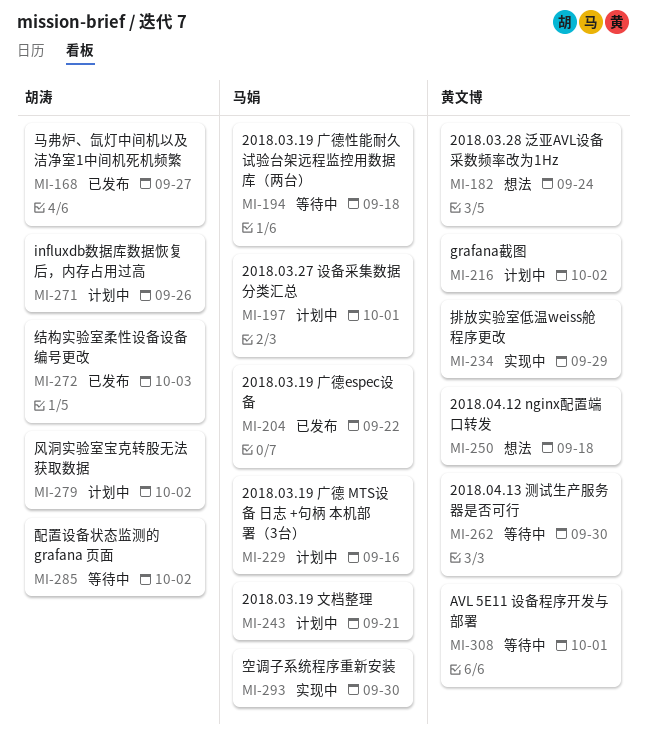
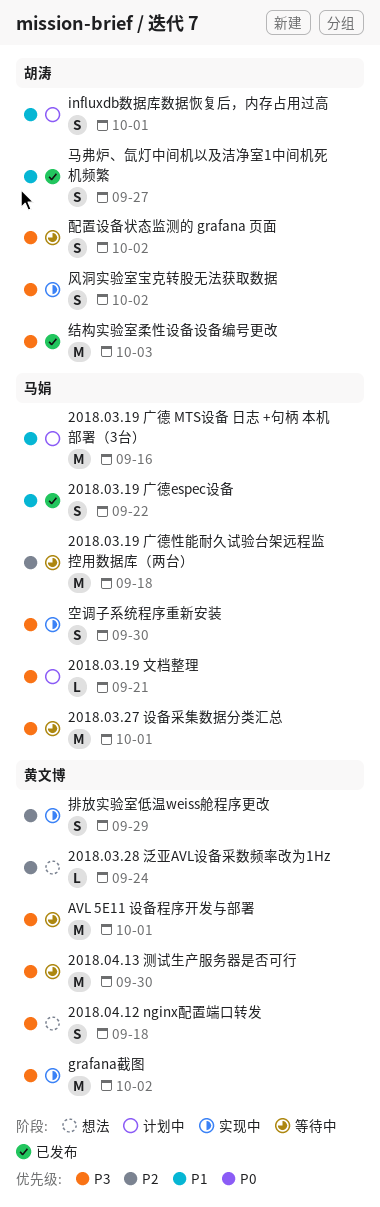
2018.03.27 设备采集数据分类汇总, status: 计划中 -> 等待中
grafana截图, status: 计划中 -> 实现中
influxdb数据库数据恢复后，内存占用过高, due: Sep 26 -> Oct 1
风洞实验室宝克转股无法获取数据, status: 计划中 -> 实现中

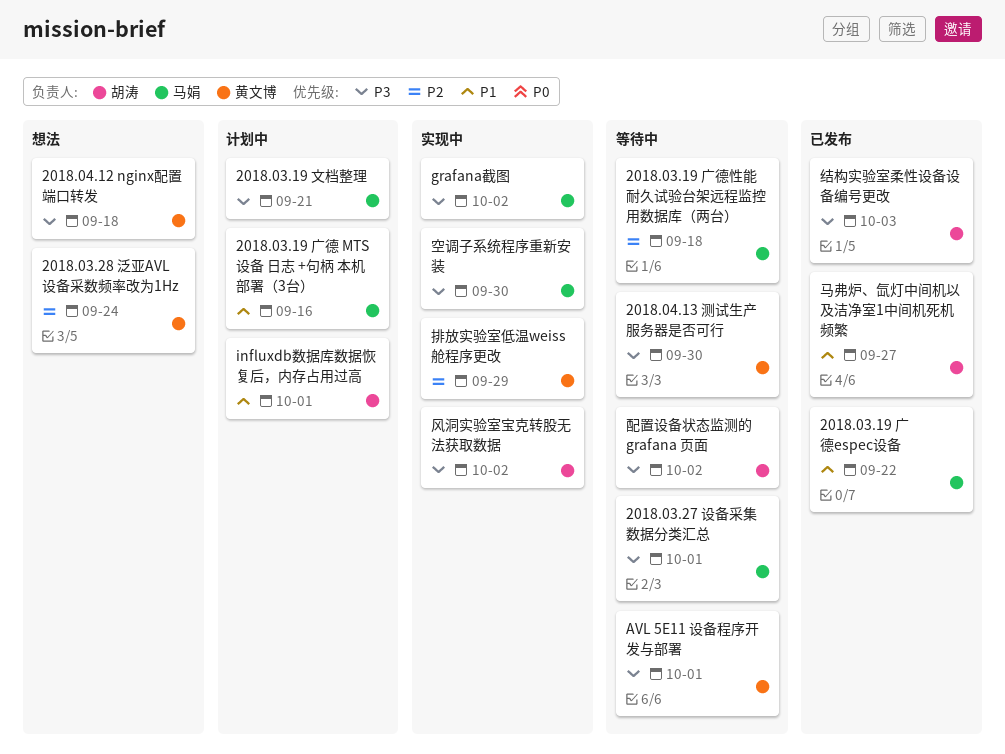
grafana截图, owner: 黄文博 -> 马娟

